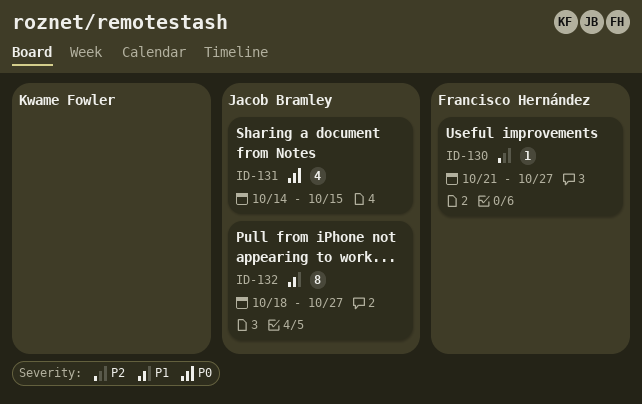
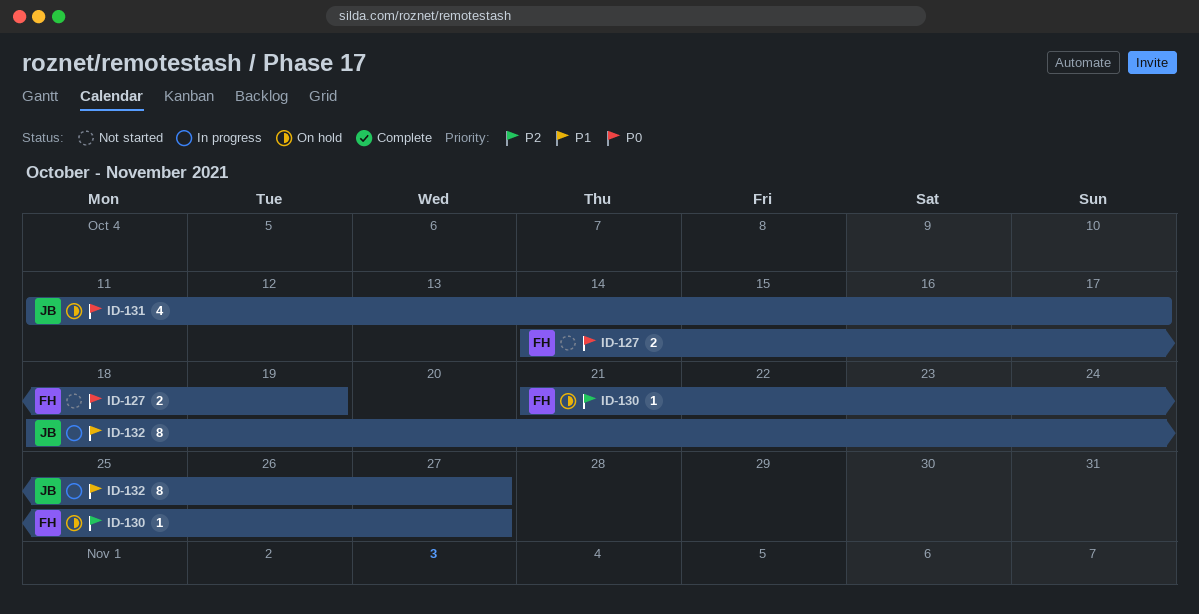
ID-127: none -> present
ID-131, start: Oct 14 -> Oct 11
ID-131, due: Oct 15 -> Oct 17

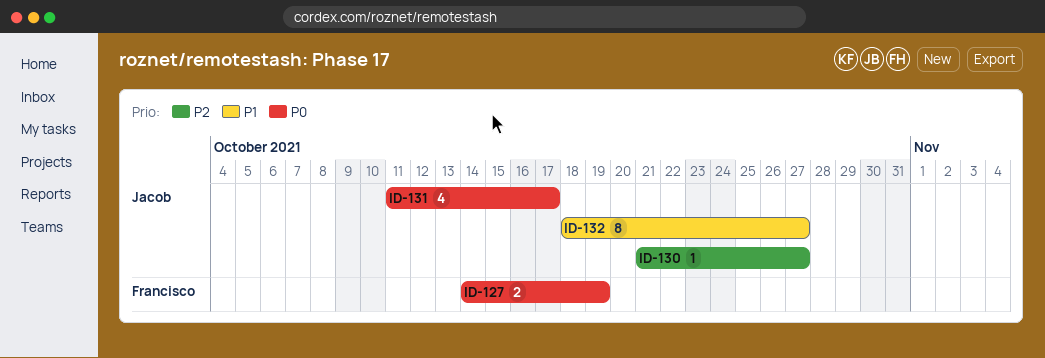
ID-130, owner: Francisco -> Jacob

